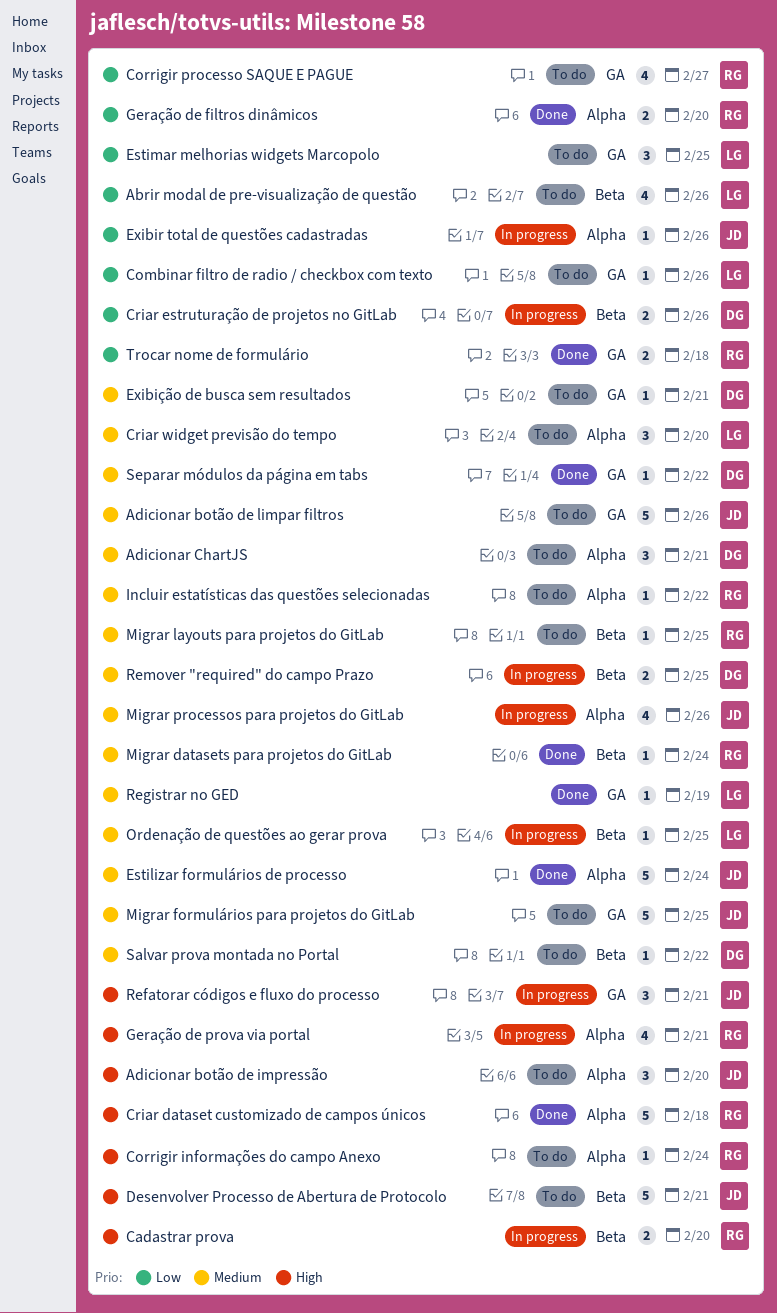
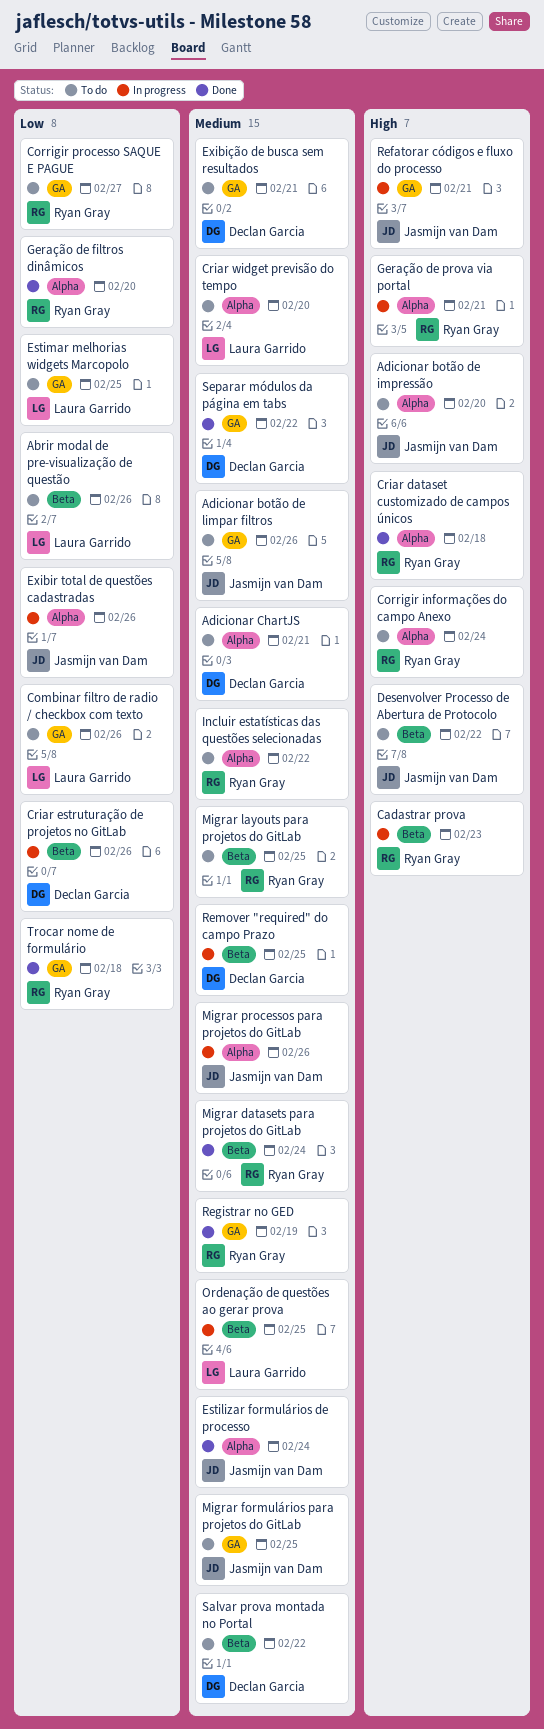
Cadastrar prova, due: Feb 20 -> Feb 23
Desenvolver Processo de Abertura de Protocolo, due: Feb 21 -> Feb 22
Registrar no GED, owner: Laura Garrido -> Ryan Gray

